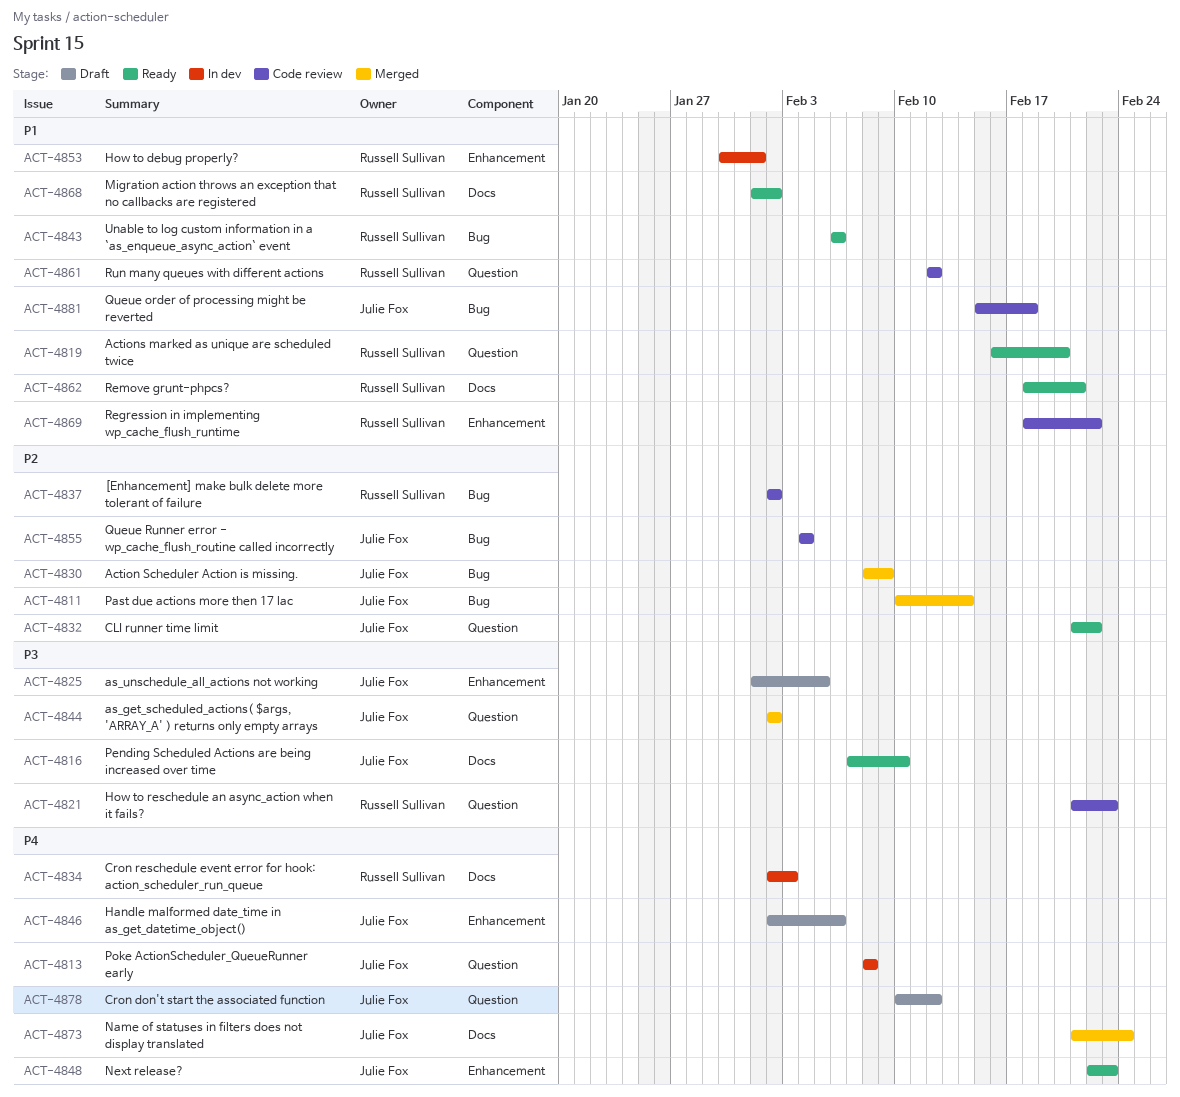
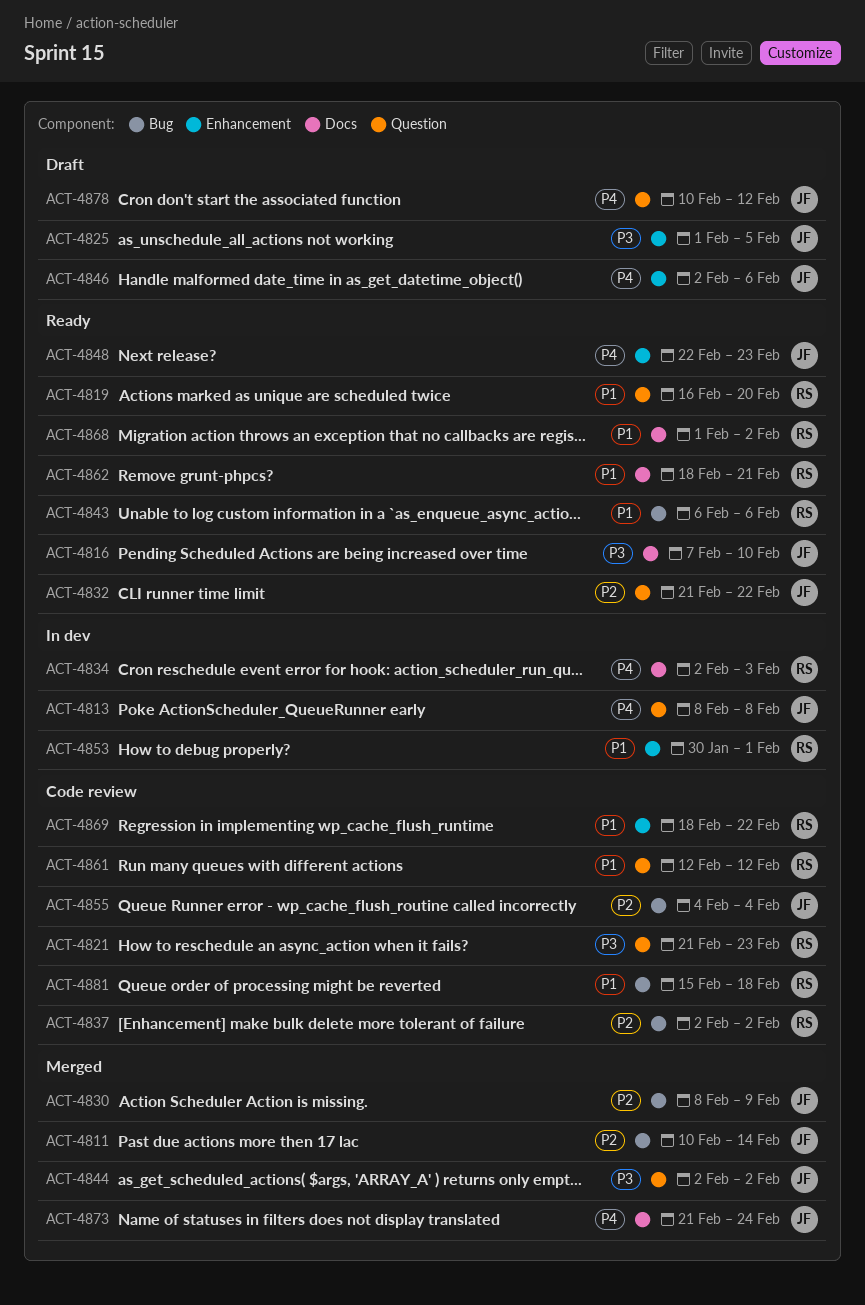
ACT-4881, owner: Julie Fox -> Russell Sullivan

